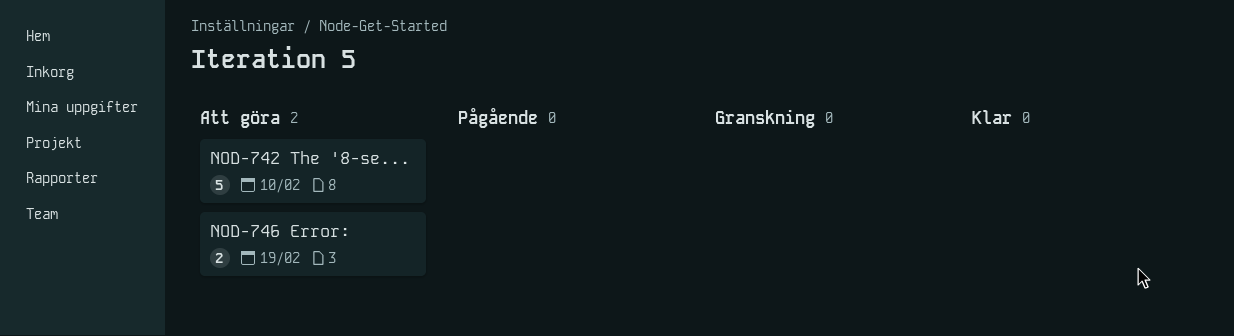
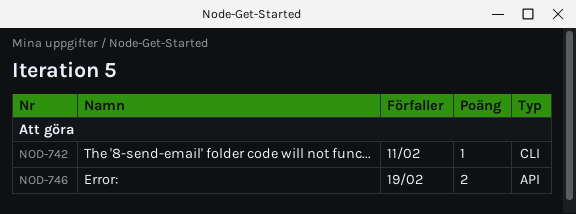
NOD-742, estimate: 5 -> 1
NOD-742, due: Feb 10 -> Feb 11

